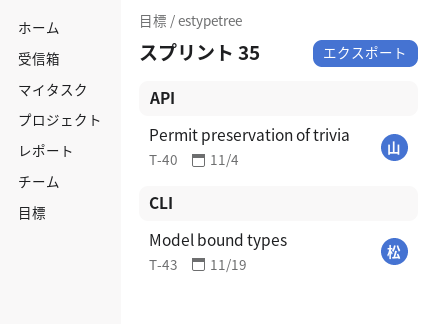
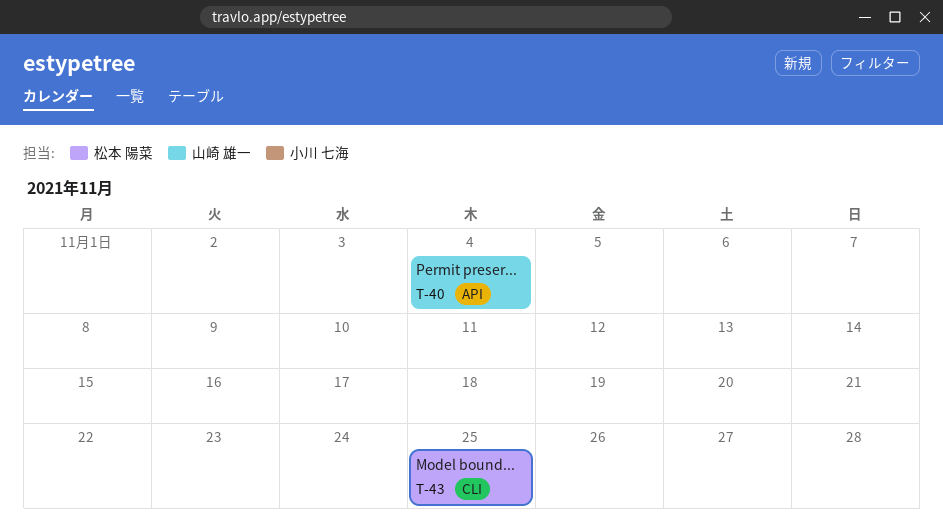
T-43, due: Nov 19 -> Nov 25

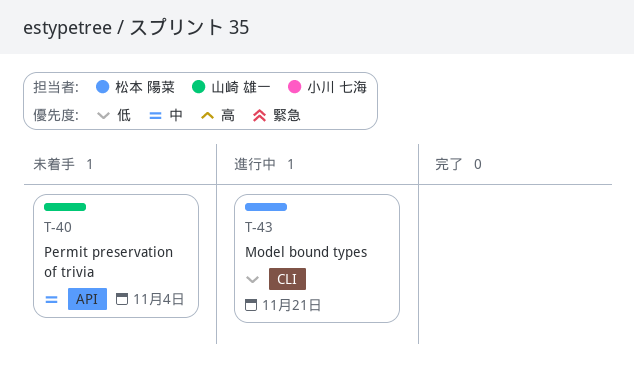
T-43, due: Nov 25 -> Nov 21

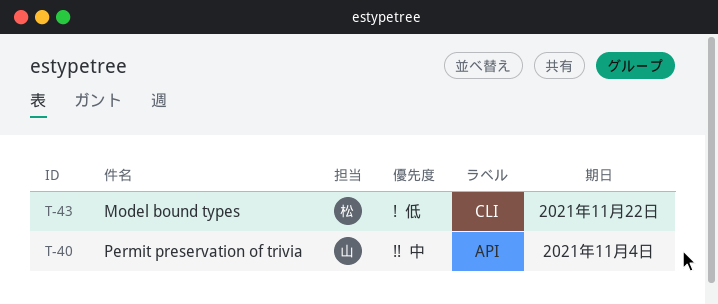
T-43, due: Nov 21 -> Nov 22

